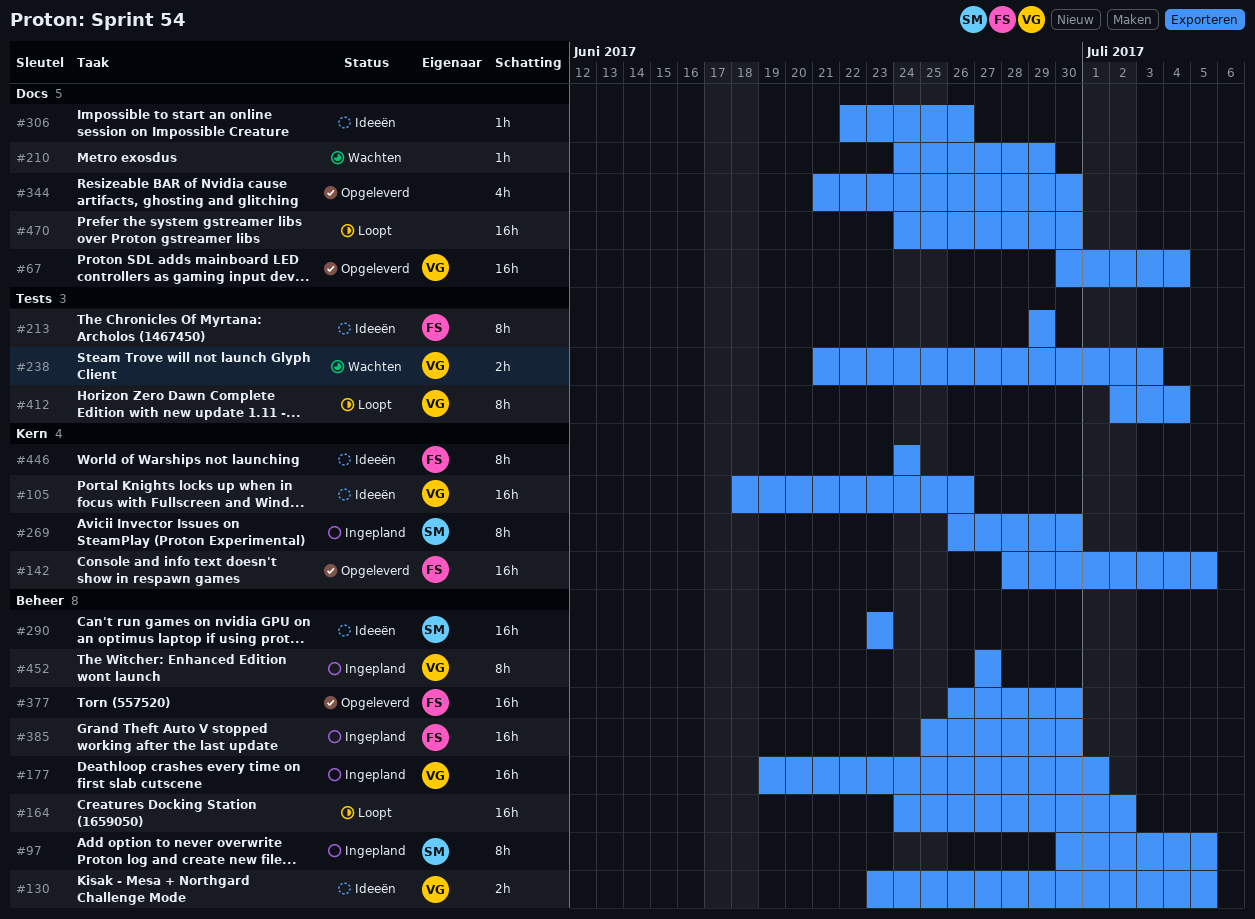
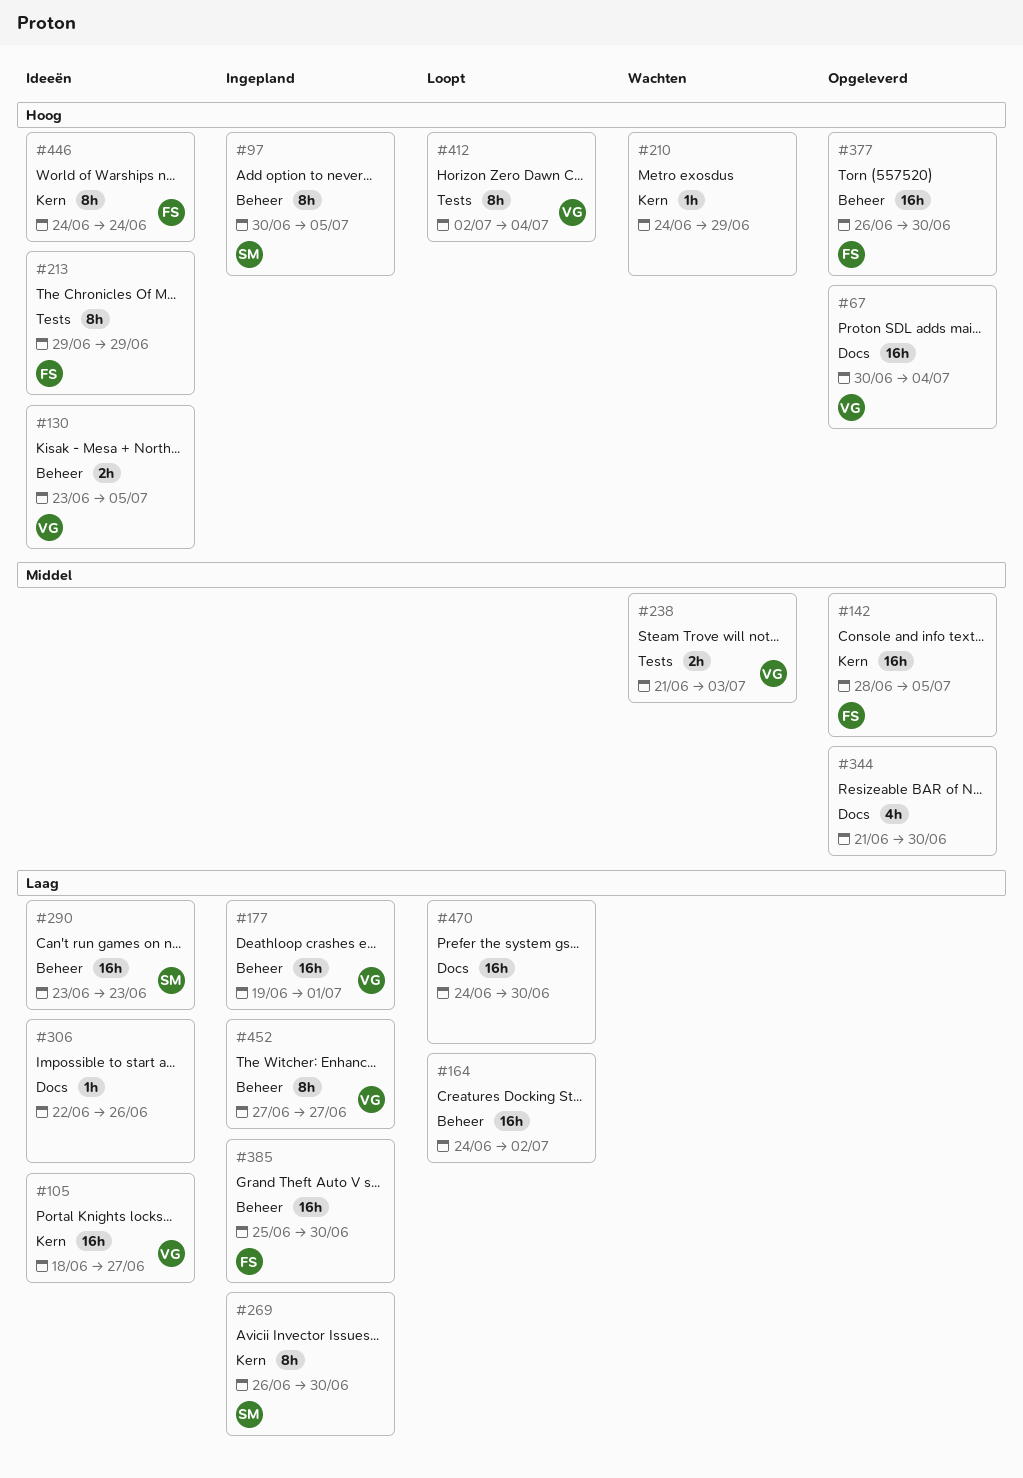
#105, due: Jun 26 -> Jun 27
#210, label: Docs -> Kern

